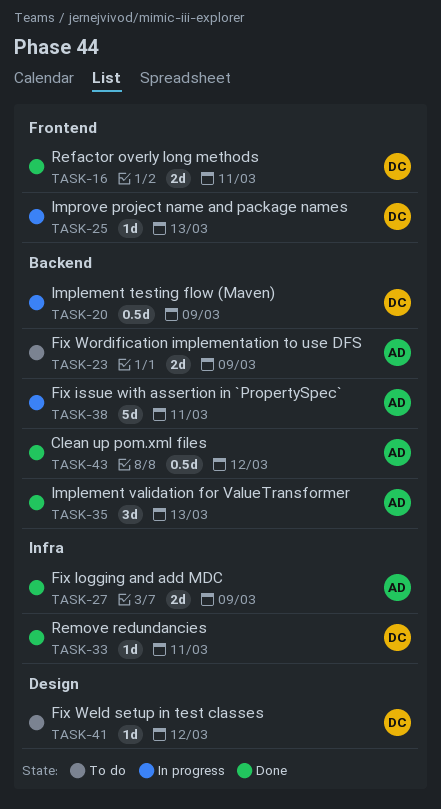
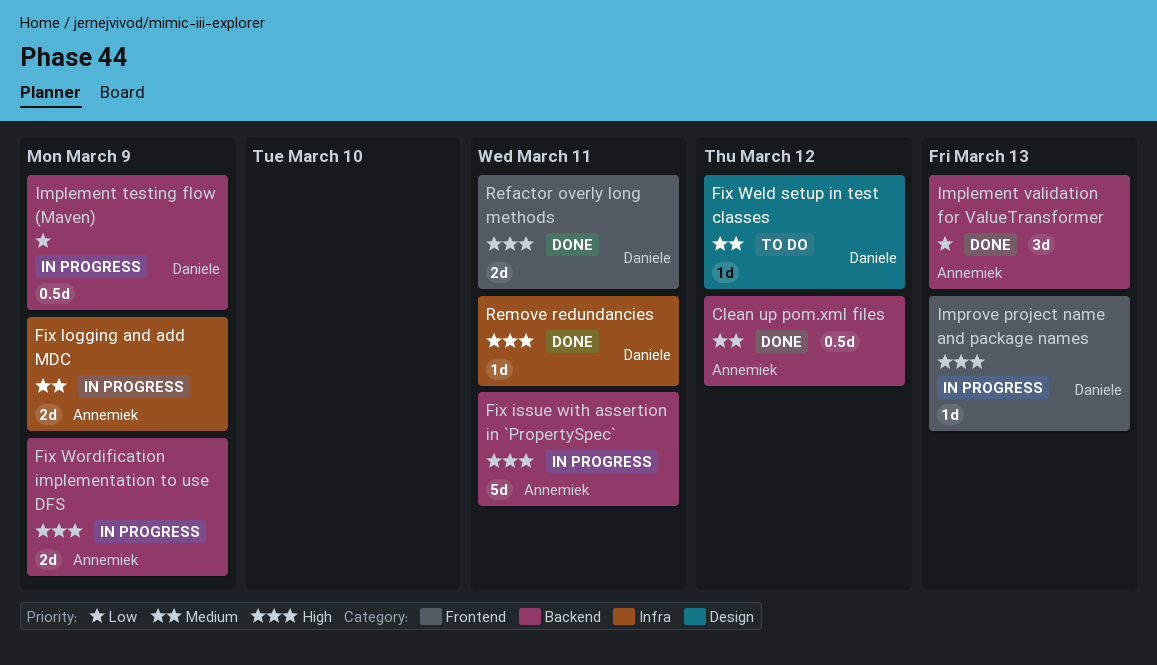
Fix logging and add MDC, status: Done -> In progress
Fix Wordification implementation to use DFS, status: To do -> In progress

